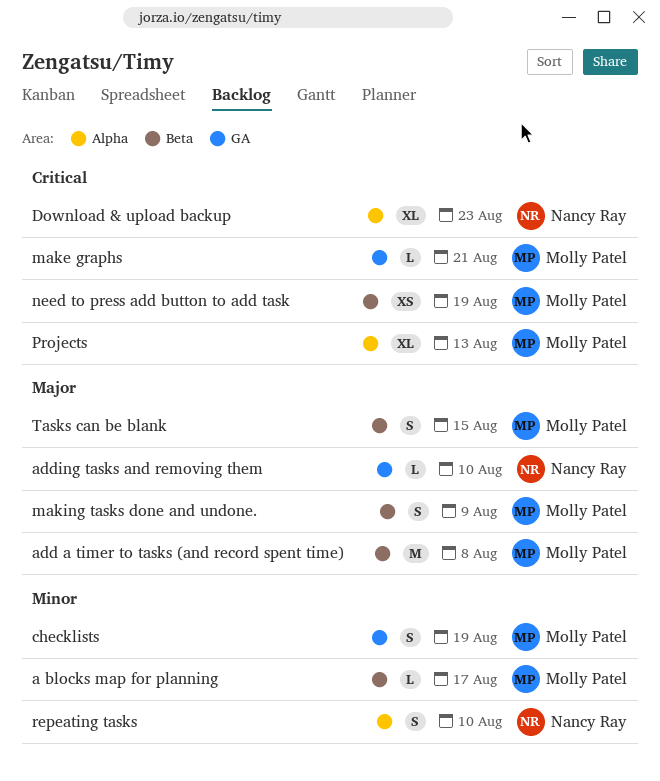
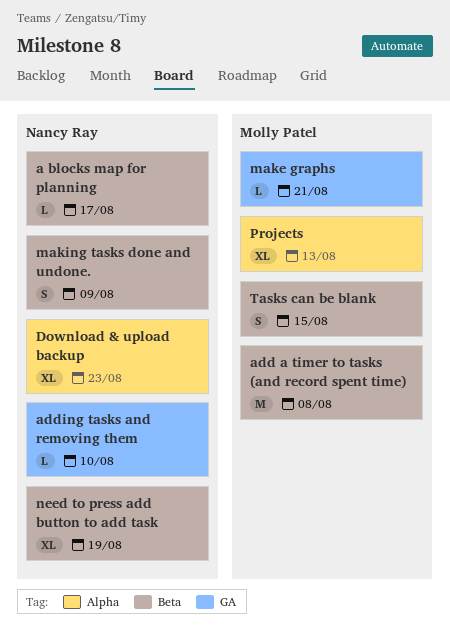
a blocks map for planning, owner: Molly Patel -> Nancy Ray
checklists: present -> none
making tasks done and undone., owner: Molly Patel -> Nancy Ray
need to press add button to add task, owner: Molly Patel -> Nancy Ray
need to press add button to add task, estimate: XS -> XL
repeating tasks: present -> none

